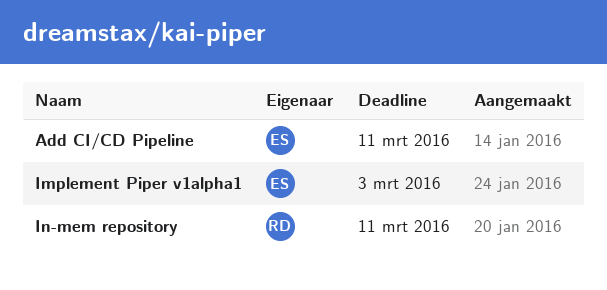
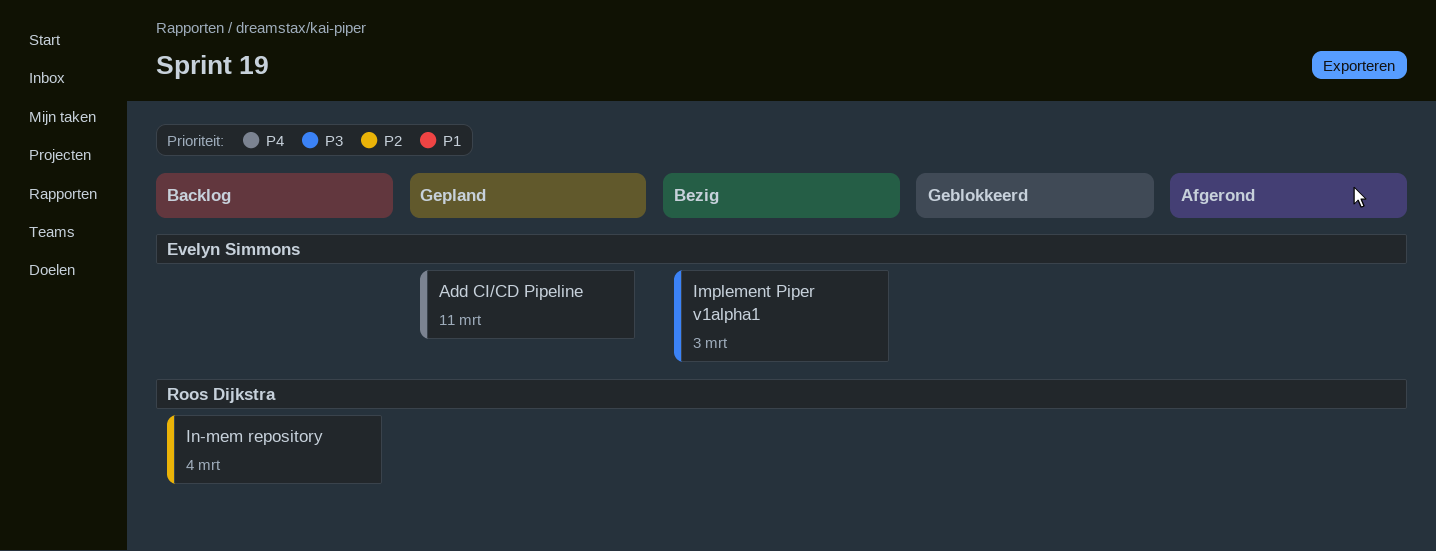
In-mem repository, due: Mar 11 -> Mar 4

